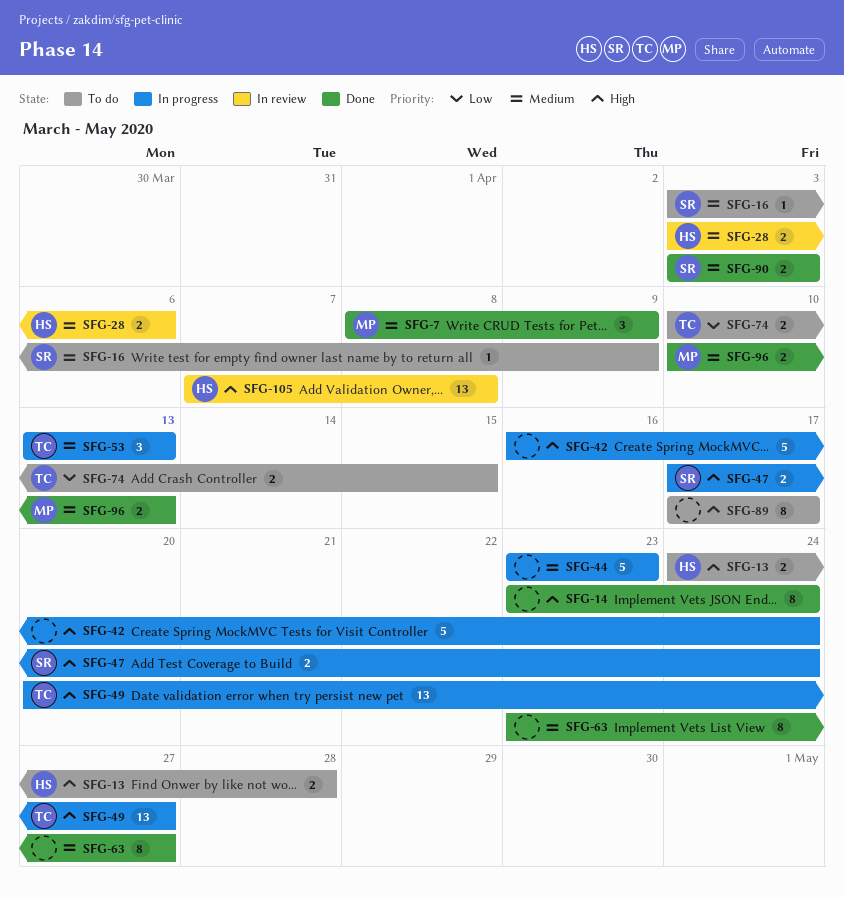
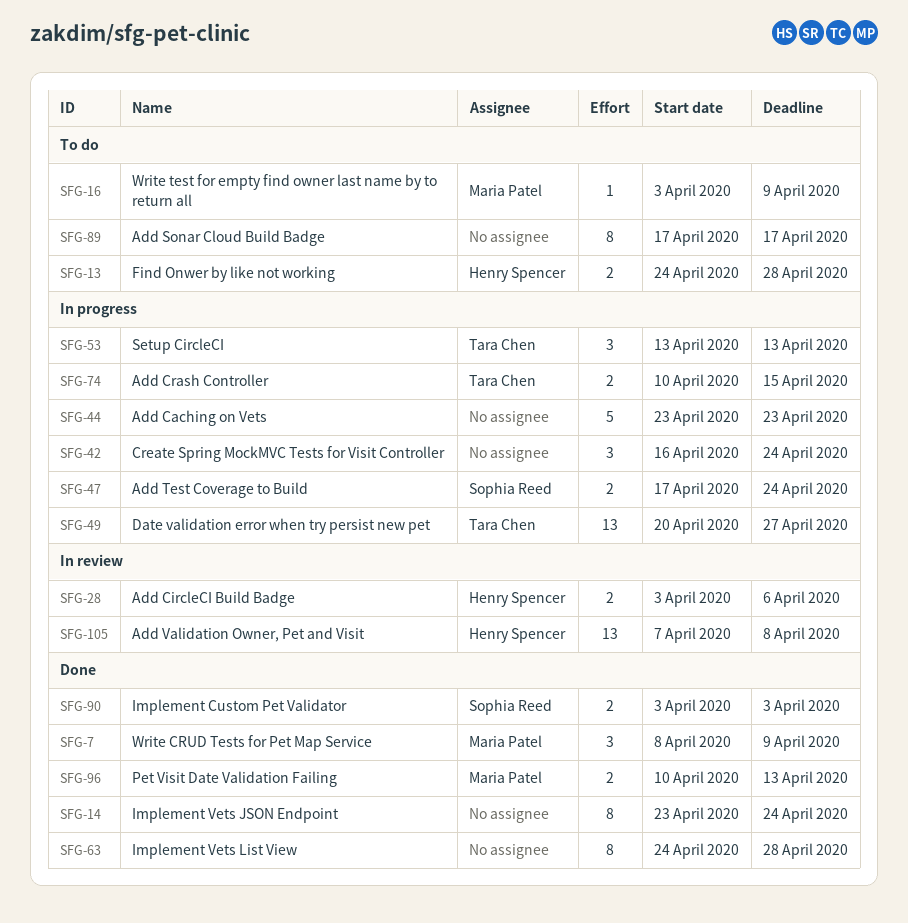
SFG-16, owner: Sophia Reed -> Maria Patel
SFG-42, estimate: 5 -> 3
SFG-63, start: Apr 23 -> Apr 24
SFG-63, due: Apr 27 -> Apr 28
SFG-74, status: To do -> In progress

